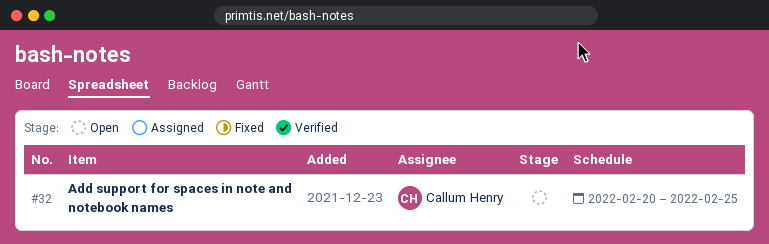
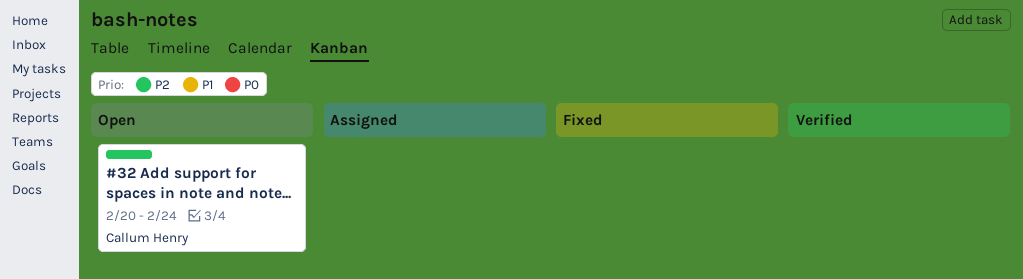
#32, due: Feb 25 -> Feb 24

